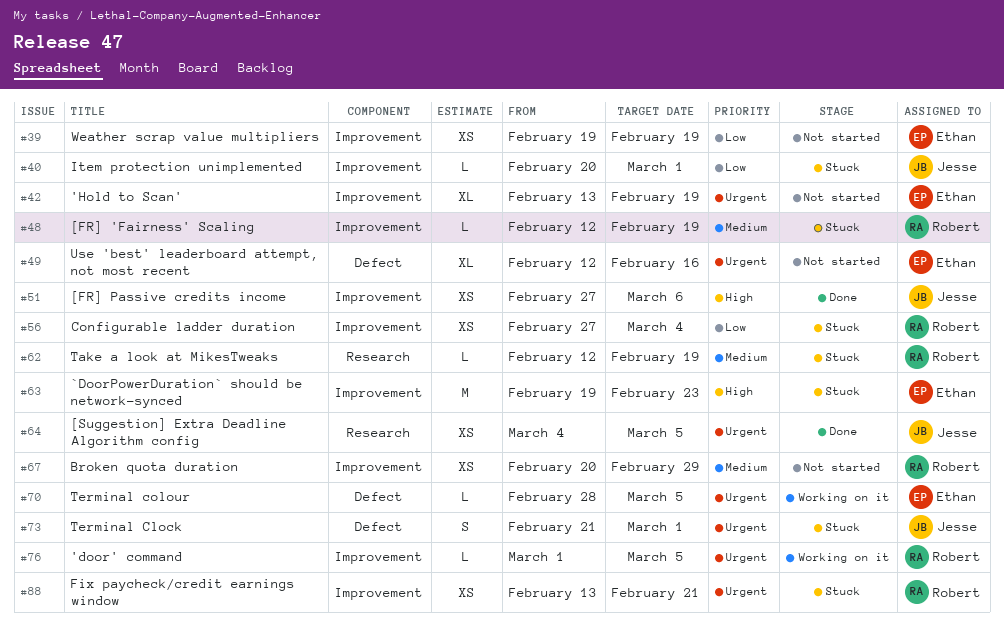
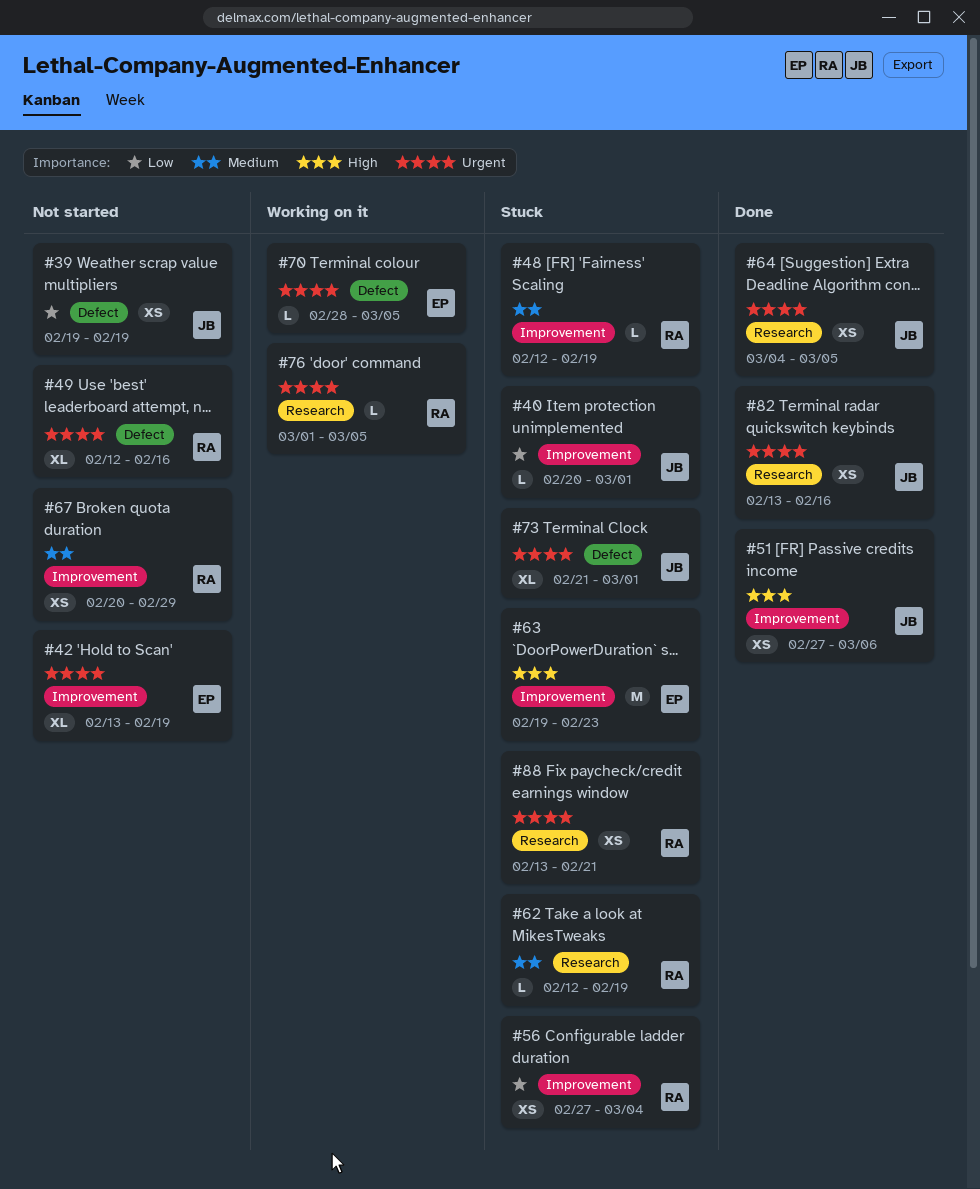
#39, owner: Ethan -> Jesse
#39, label: Improvement -> Defect
#49, owner: Ethan -> Robert
#73, estimate: S -> XL
#76, label: Improvement -> Research
#82: none -> present
#88, label: Improvement -> Research

